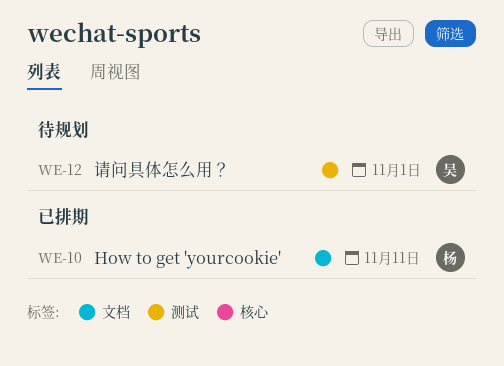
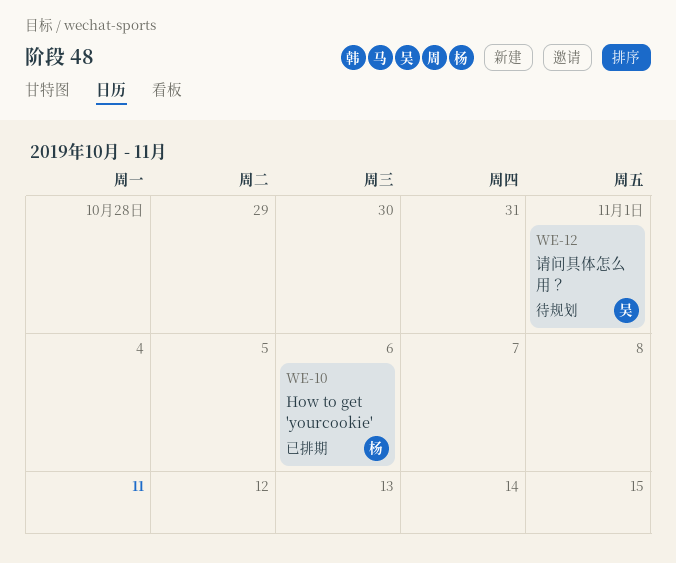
WE-10, due: Nov 11 -> Nov 6

